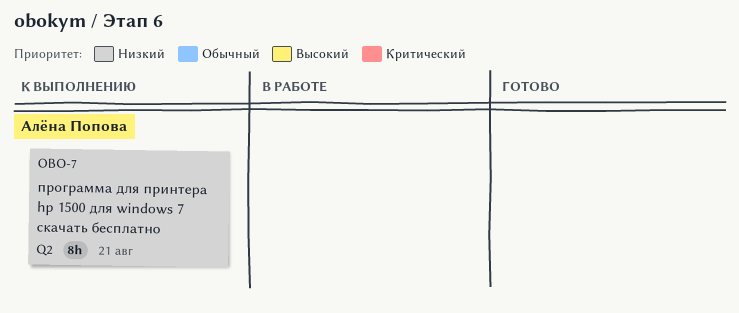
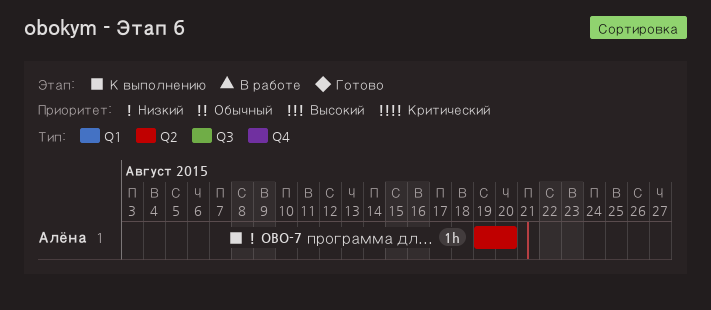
OBO-7, estimate: 8h -> 1h
OBO-7, due: Aug 21 -> Aug 20

